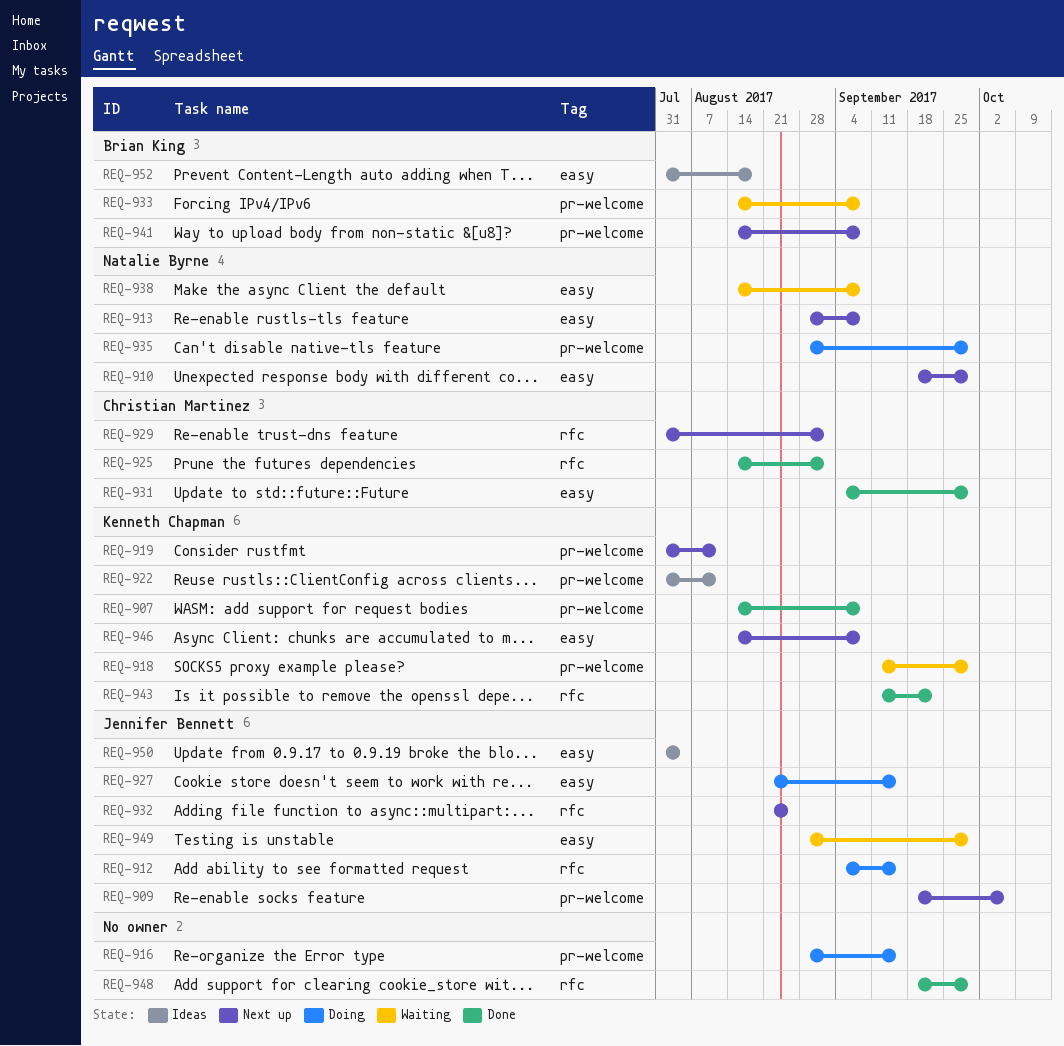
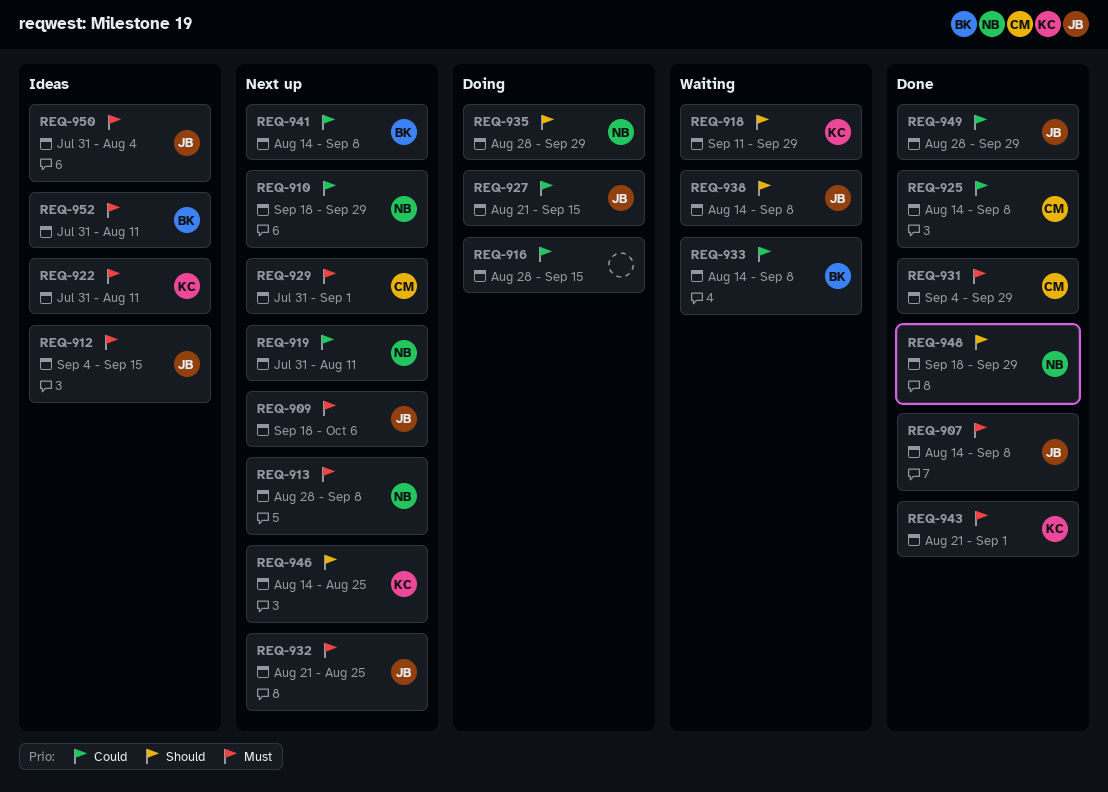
REQ-907, owner: Kenneth Chapman -> Jennifer Bennett
REQ-912, status: Doing -> Ideas
REQ-919, owner: Kenneth Chapman -> Natalie Byrne
REQ-925, due: Sep 1 -> Sep 8
REQ-938, owner: Natalie Byrne -> Jennifer Bennett
REQ-943, start: Sep 11 -> Aug 21
REQ-943, due: Sep 22 -> Sep 1
REQ-946, due: Sep 8 -> Aug 25
REQ-948, owner: none -> Natalie Byrne
REQ-949, status: Waiting -> Done
REQ-952, due: Aug 18 -> Aug 11

